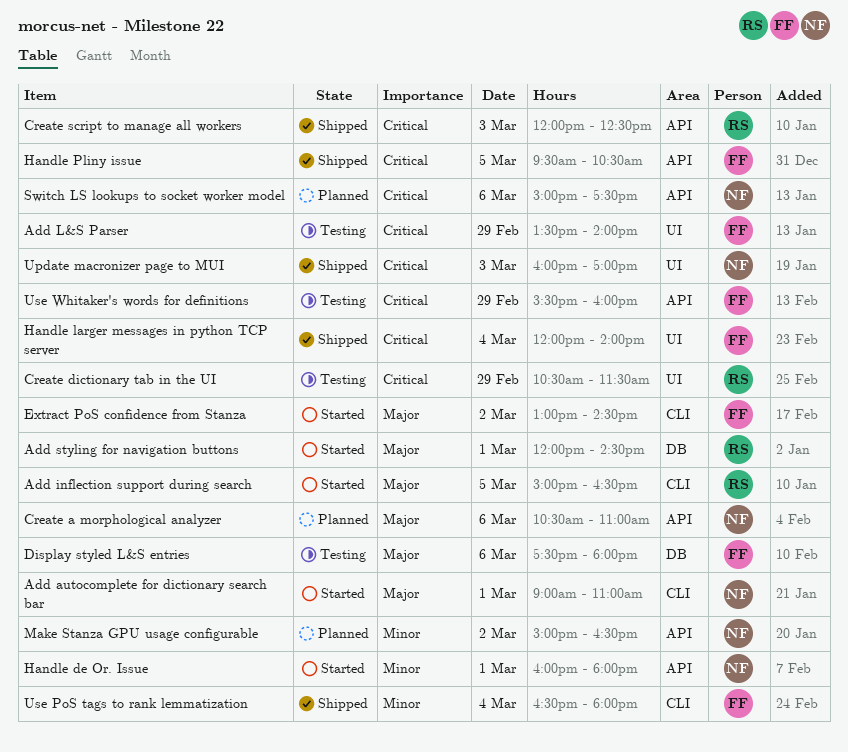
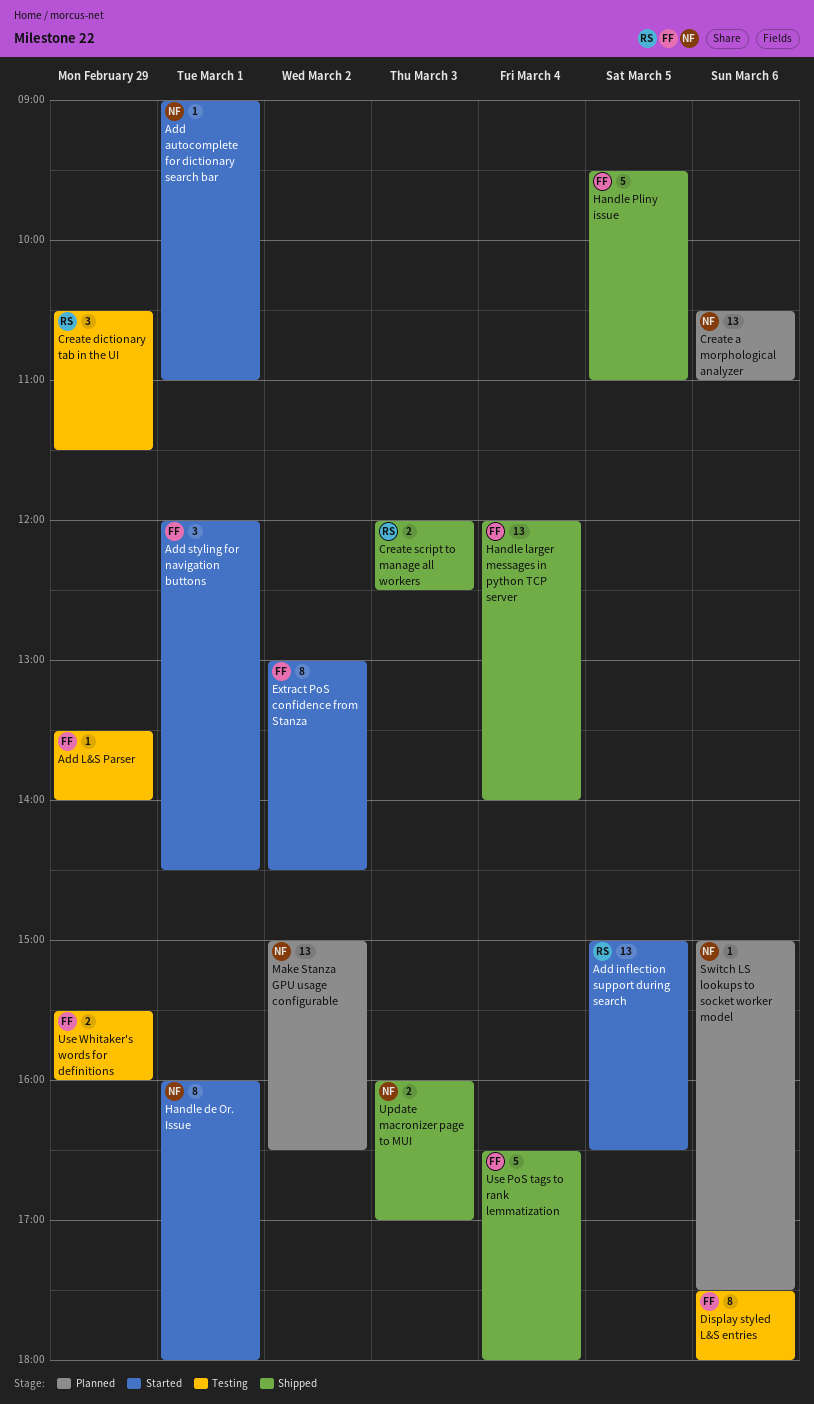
Add styling for navigation buttons, owner: RS -> FF
Handle Pliny issue, ends: 10:30 -> 11:00

